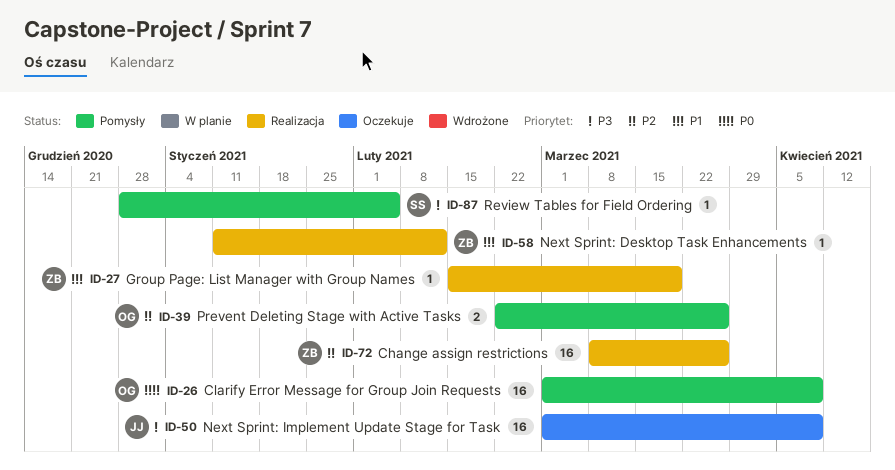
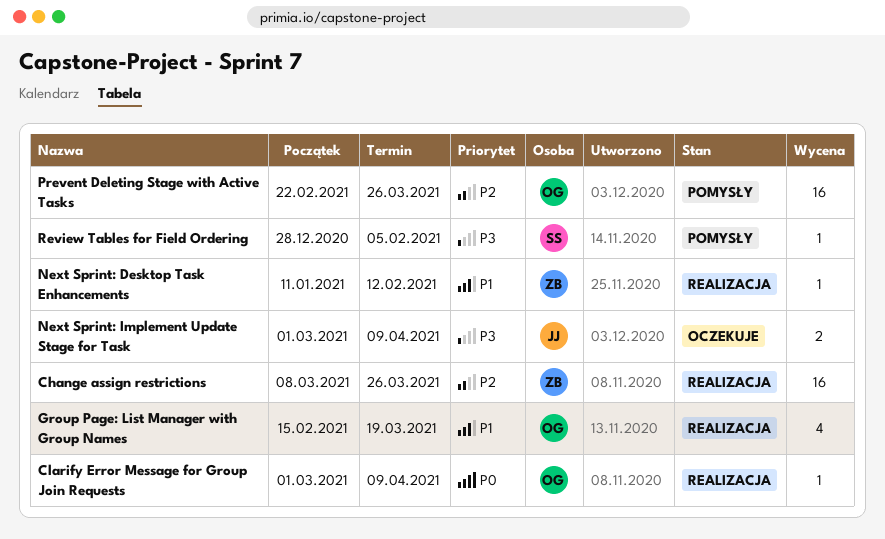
Clarify Error Message for Group Join Requests, status: Pomysły -> Realizacja
Clarify Error Message for Group Join Requests, estimate: 16 -> 1
Group Page: List Manager with Group Names, owner: ZB -> OG
Group Page: List Manager with Group Names, estimate: 1 -> 4
Next Sprint: Implement Update Stage for Task, estimate: 16 -> 2
Prevent Deleting Stage with Active Tasks, estimate: 2 -> 16

